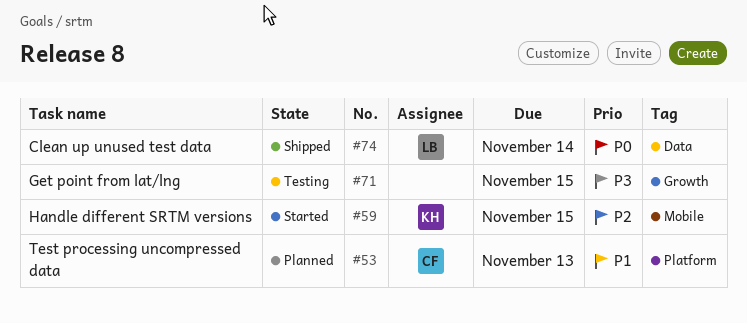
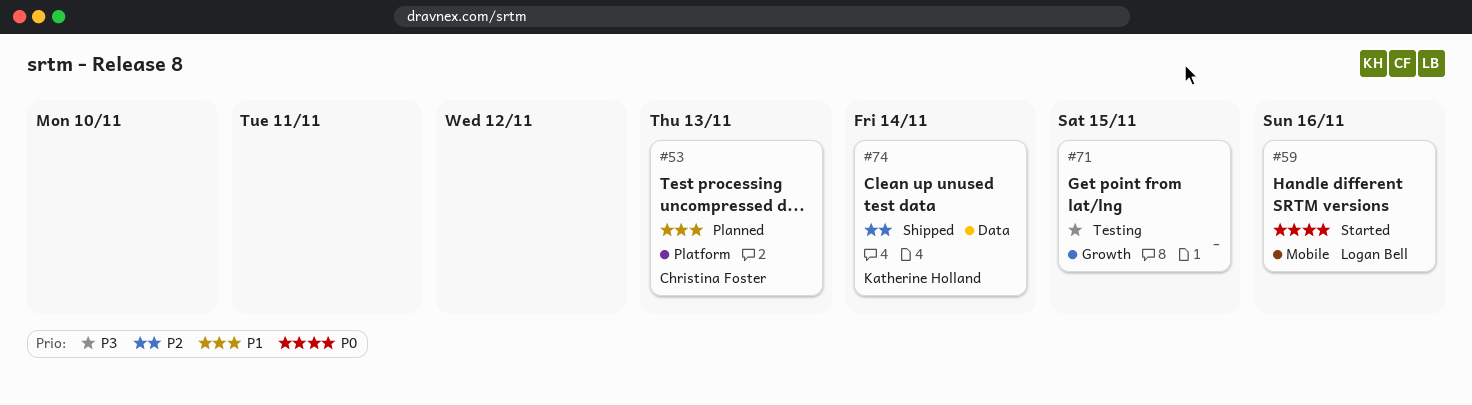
#59, owner: Katherine Holland -> Logan Bell
#59, priority: P2 -> P0
#59, due: Nov 15 -> Nov 16
#74, owner: Logan Bell -> Katherine Holland
#74, priority: P0 -> P2

